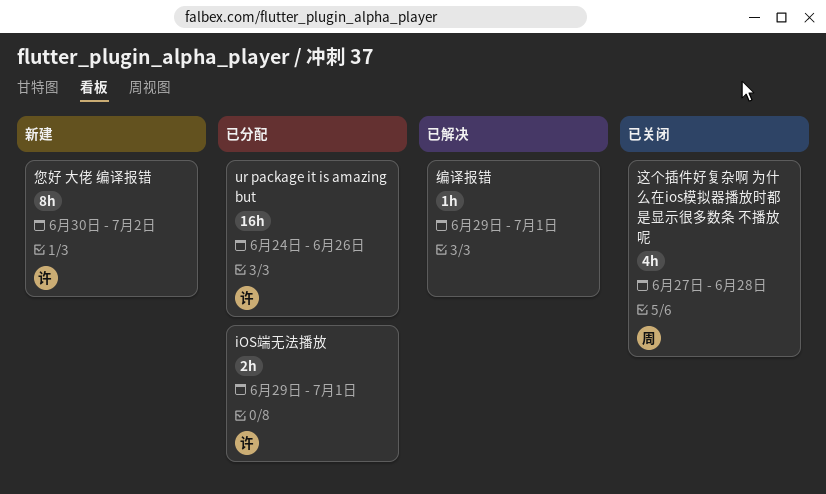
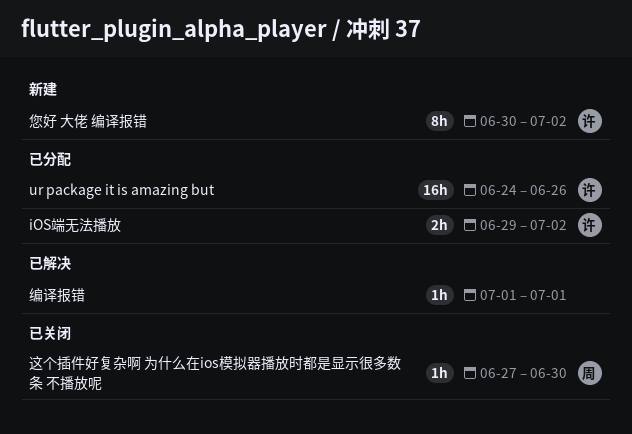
iOS端无法播放, due: Jul 1 -> Jul 2
编译报错, start: Jun 29 -> Jul 1
这个插件好复杂啊 为什么在ios模拟器播放时都是显示很多数条 不播放呢, estimate: 4h -> 1h
这个插件好复杂啊 为什么在ios模拟器播放时都是显示很多数条 不播放呢, due: Jun 28 -> Jun 30

